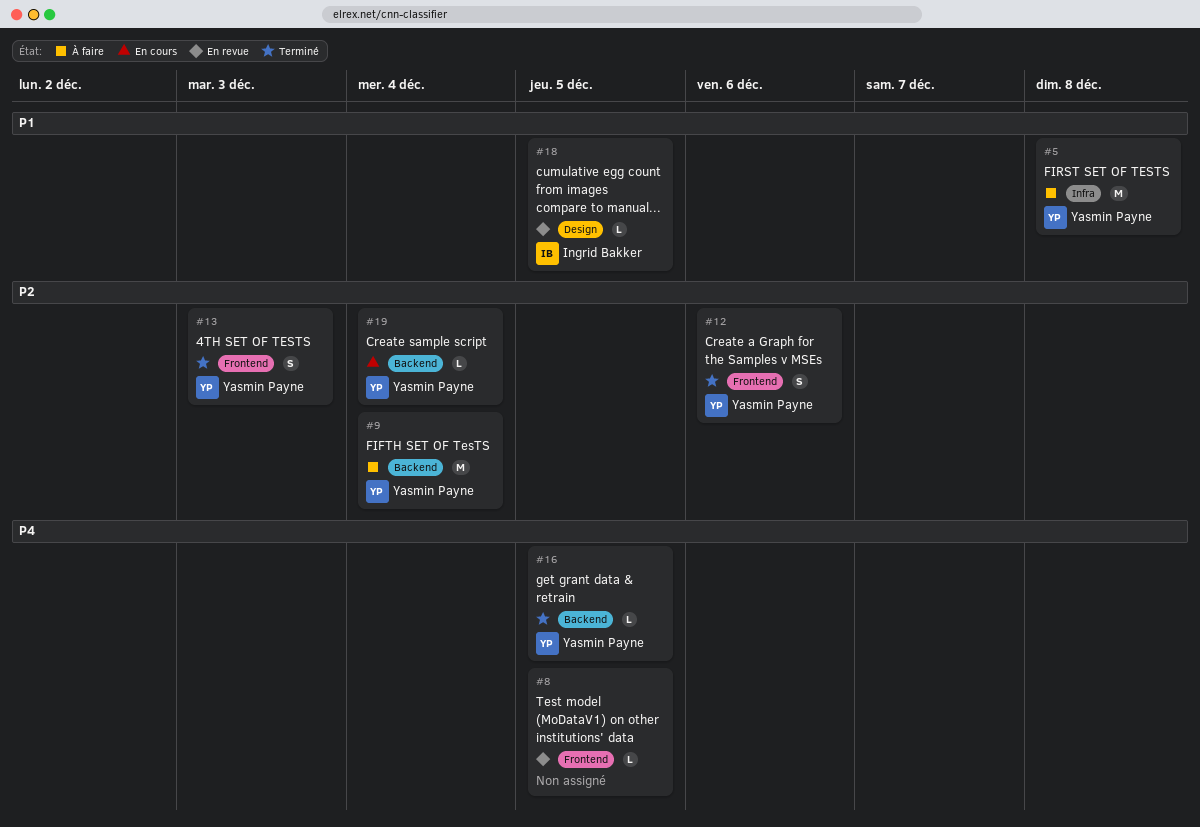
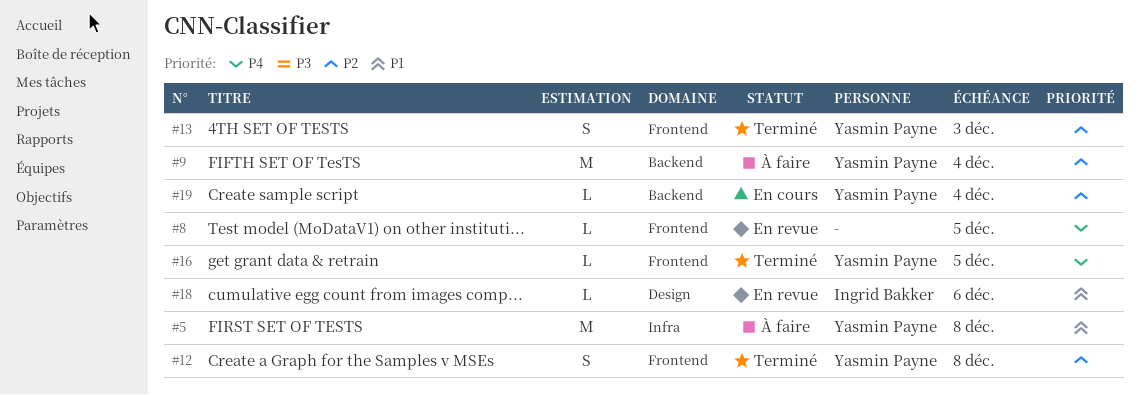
#12, due: Dec 6 -> Dec 8
#16, label: Backend -> Frontend
#18, due: Dec 5 -> Dec 6

